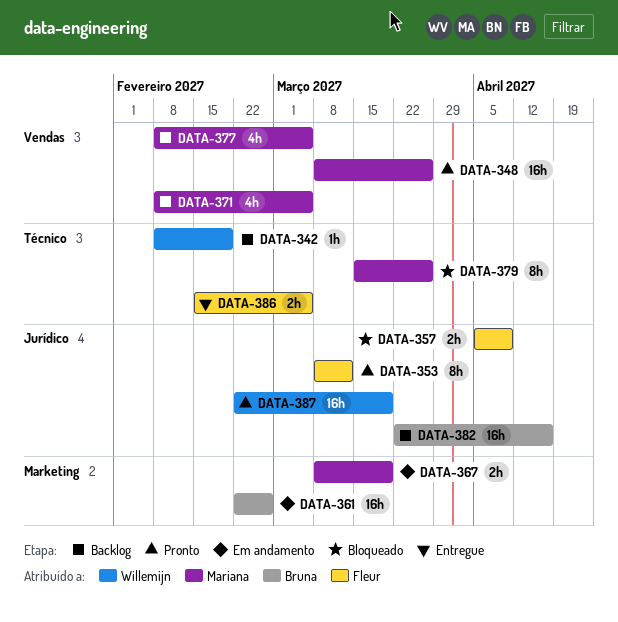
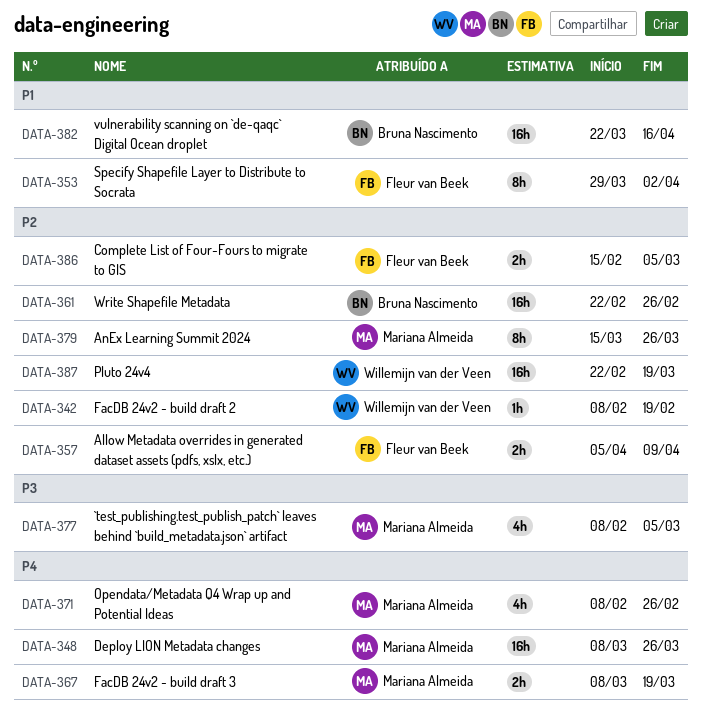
DATA-353, start: Mar 8 -> Mar 29
DATA-353, due: Mar 12 -> Apr 2
DATA-371, due: Mar 5 -> Feb 26

